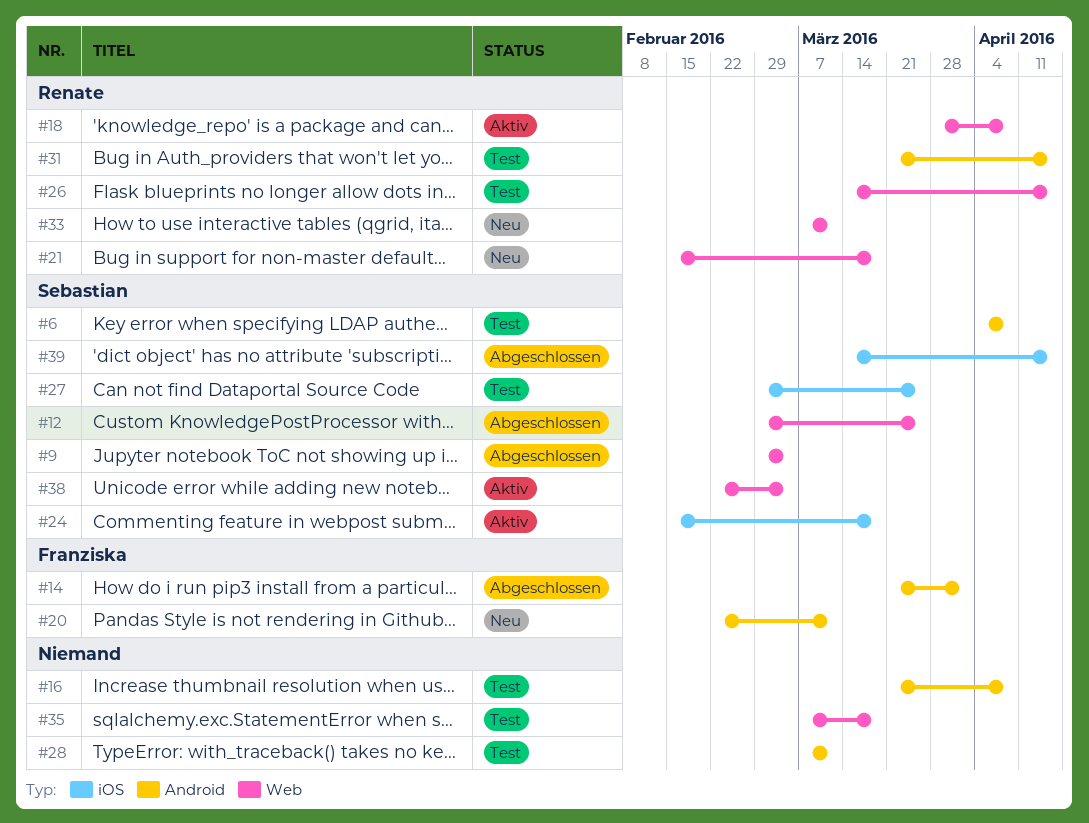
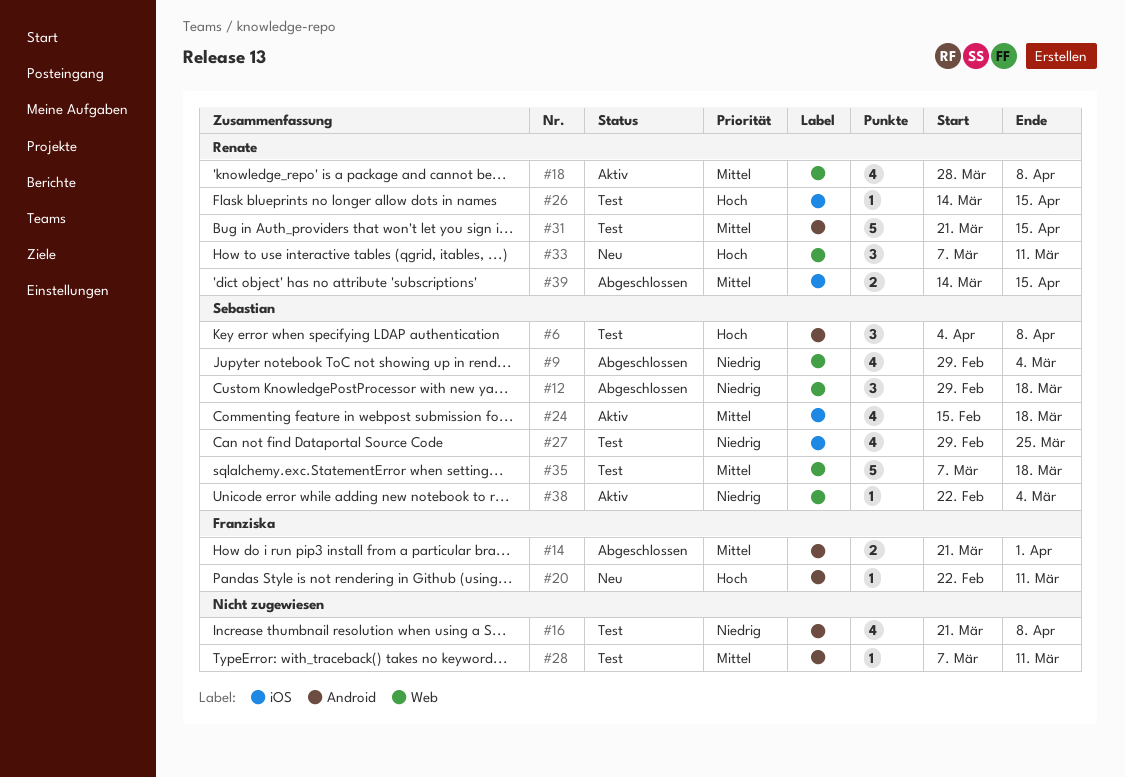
#12, due: Mar 25 -> Mar 18
#21: present -> none
#26, label: Web -> iOS
#35, owner: none -> Sebastian
#39, owner: Sebastian -> Renate

